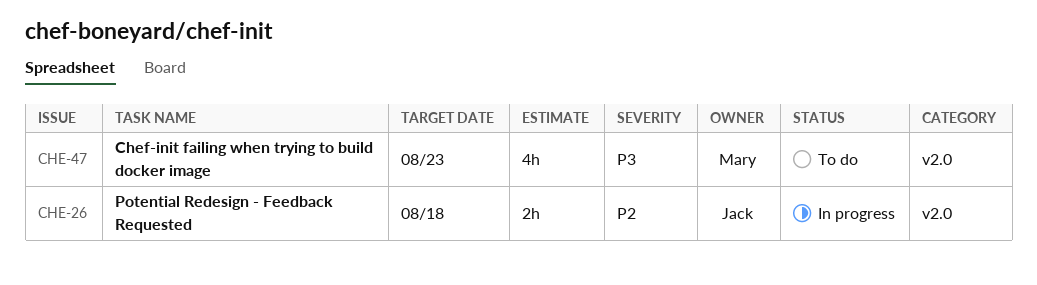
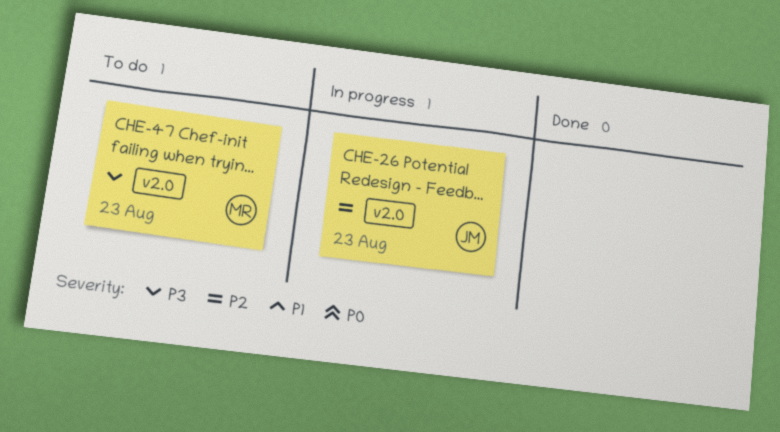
CHE-26, due: Aug 18 -> Aug 23

